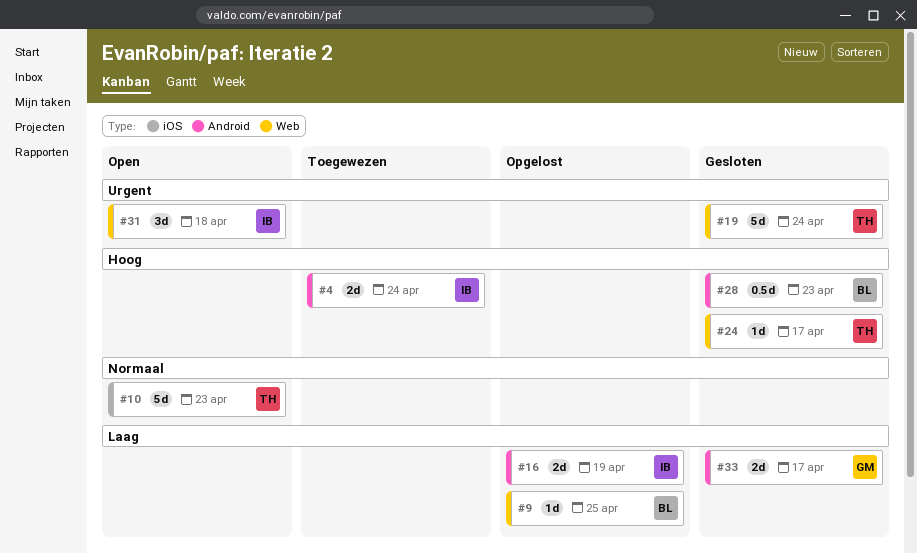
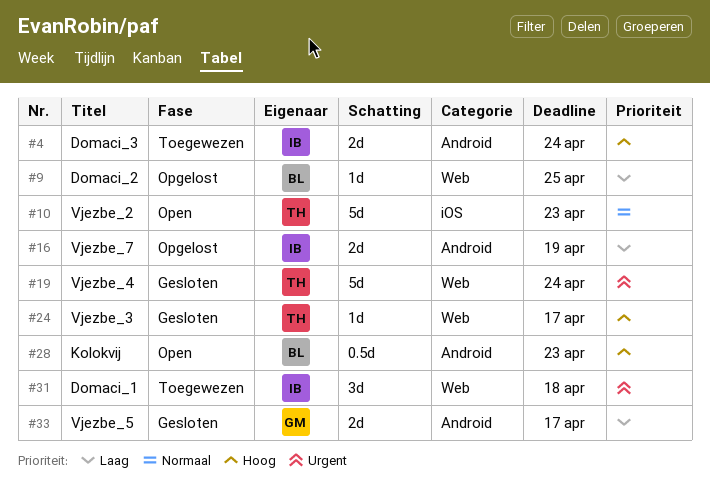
#28, status: Gesloten -> Open
#31, status: Open -> Toegewezen

